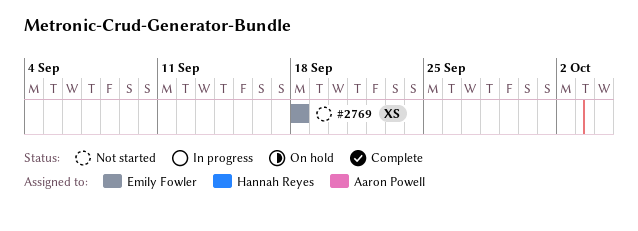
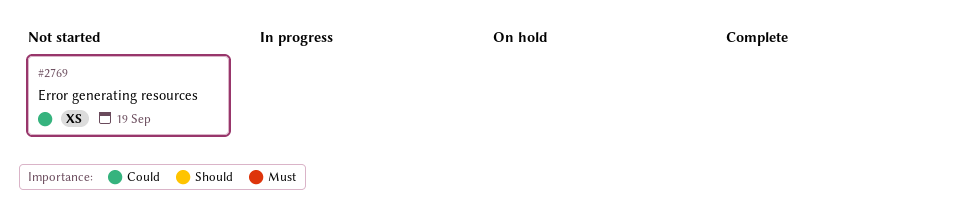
#2769, due: Sep 18 -> Sep 19

